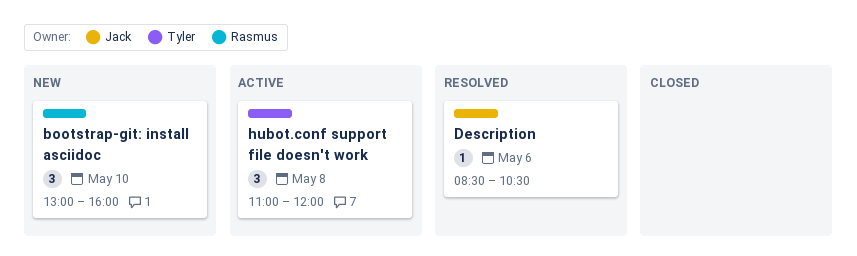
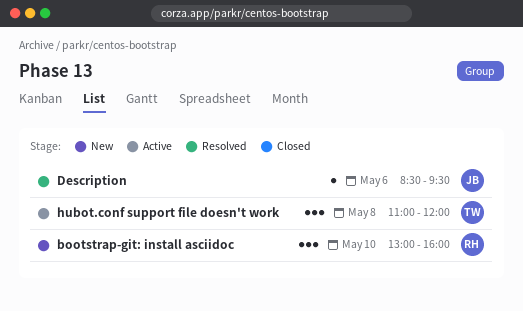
Description, ends: 10:30 -> 09:30

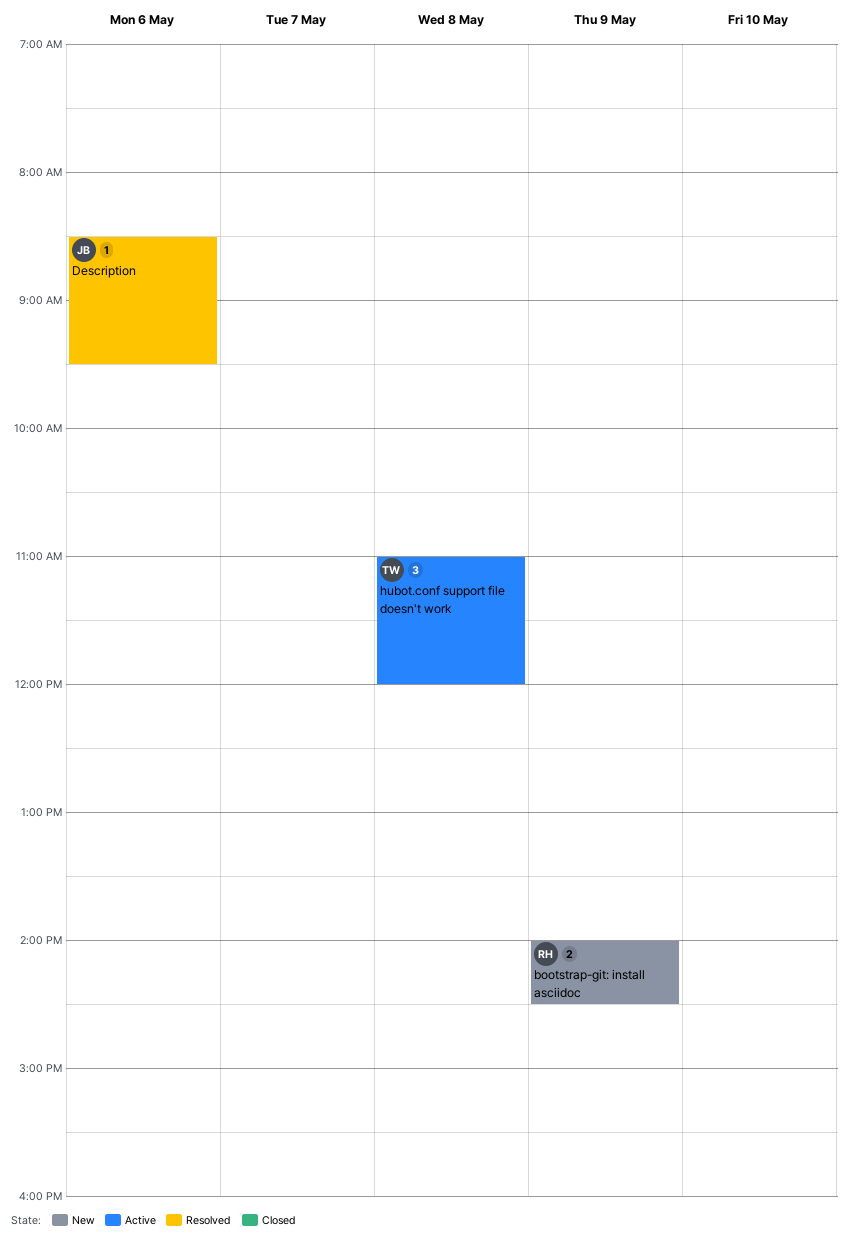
bootstrap-git: install asciidoc, estimate: 3 -> 2
bootstrap-git: install asciidoc, day: May 10 -> May 9
bootstrap-git: install asciidoc, begins: 13:00 -> 14:00
bootstrap-git: install asciidoc, ends: 16:00 -> 14:30

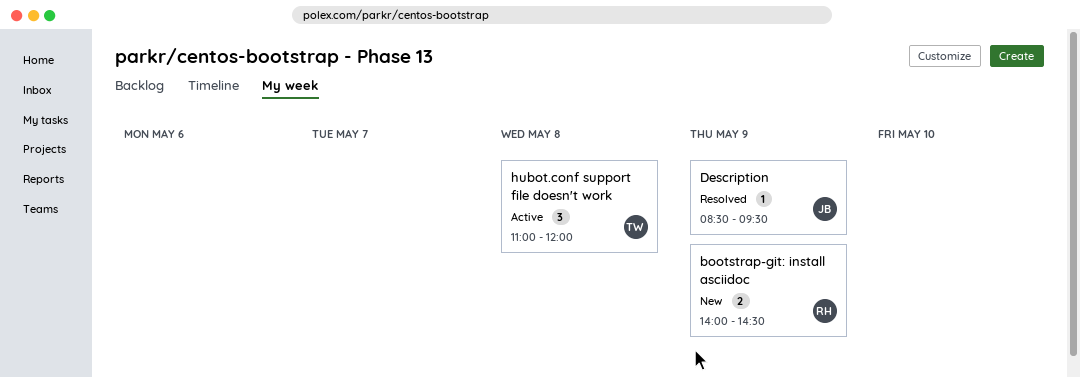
Description, day: May 6 -> May 9

